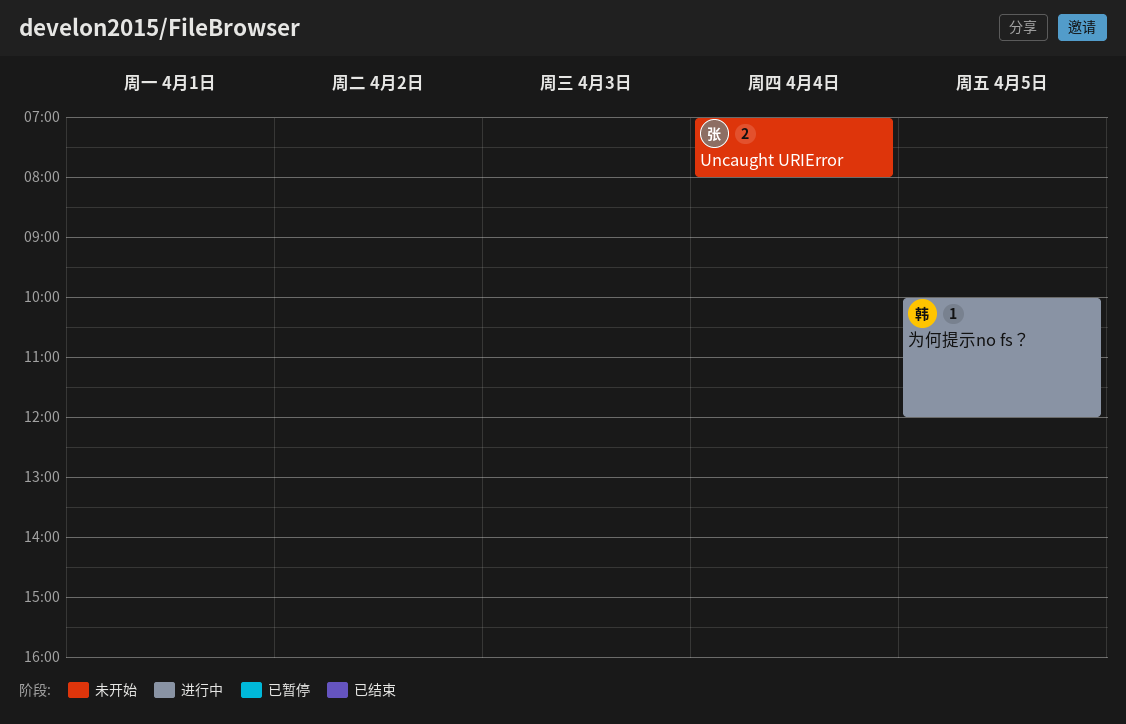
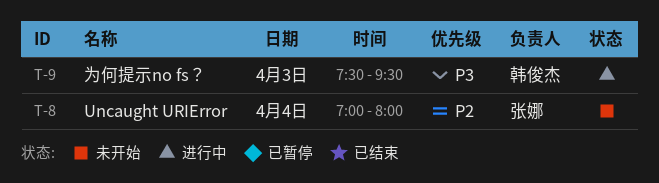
为何提示no fs？, day: Apr 5 -> Apr 3
为何提示no fs？, begins: 10:00 -> 07:30
为何提示no fs？, ends: 12:00 -> 09:30

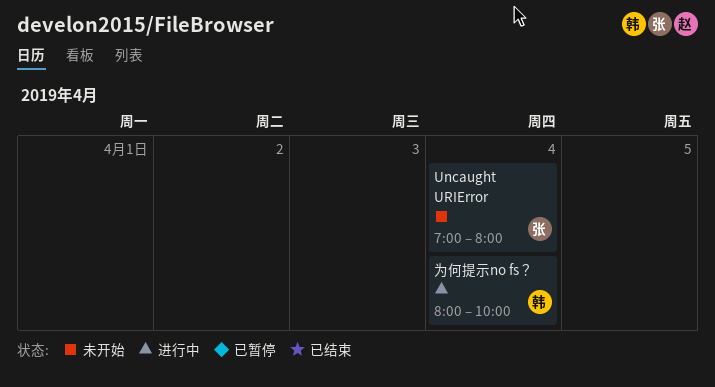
为何提示no fs？, day: Apr 3 -> Apr 4
为何提示no fs？, begins: 07:30 -> 08:00
为何提示no fs？, ends: 09:30 -> 10:00

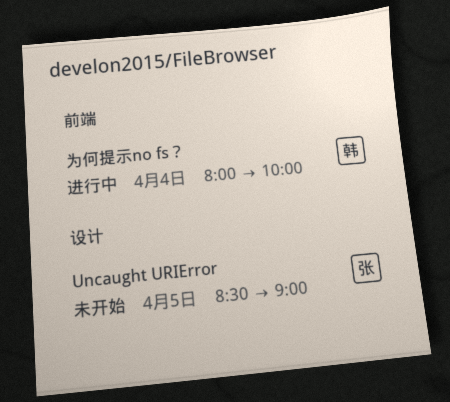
Uncaught URIError, day: Apr 4 -> Apr 5
Uncaught URIError, begins: 07:00 -> 08:30
Uncaught URIError, ends: 08:00 -> 09:00

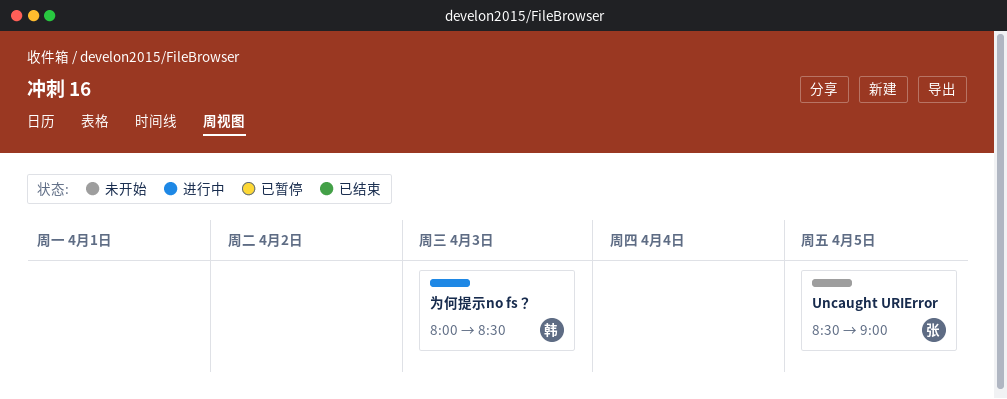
为何提示no fs？, day: Apr 4 -> Apr 3
为何提示no fs？, ends: 10:00 -> 08:30

